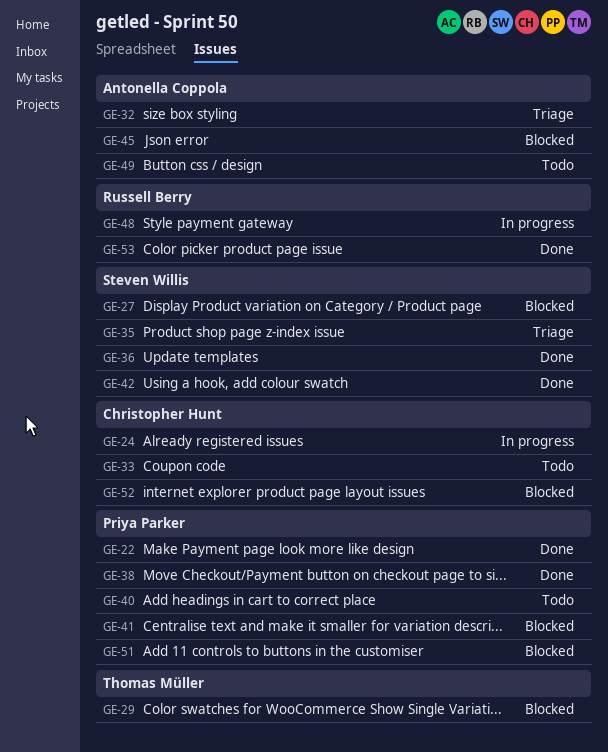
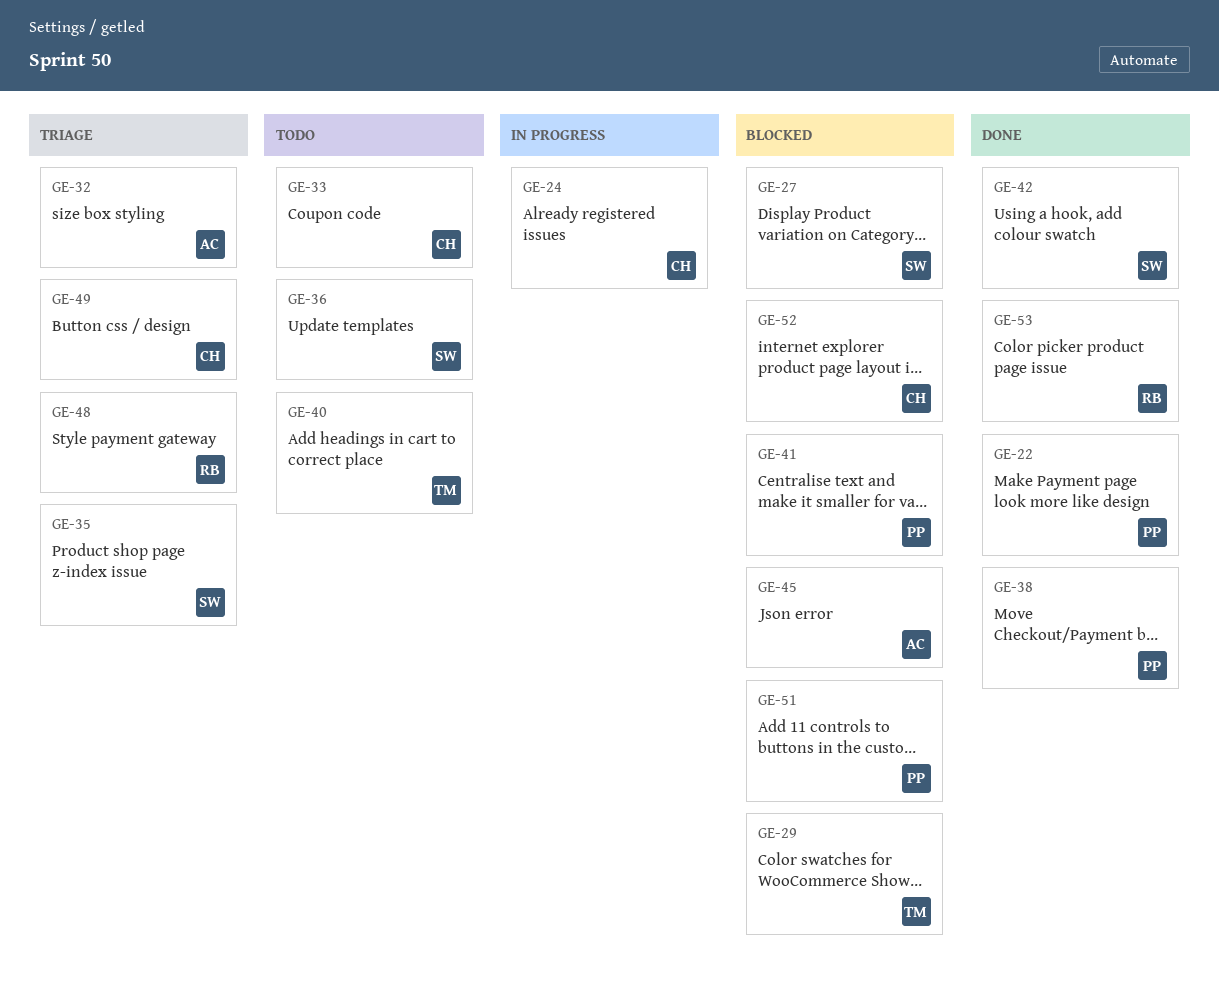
GE-36, status: Done -> Todo
GE-40, owner: Priya Parker -> Thomas Müller
GE-48, status: In progress -> Triage
GE-49, status: Todo -> Triage
GE-49, owner: Antonella Coppola -> Christopher Hunt

